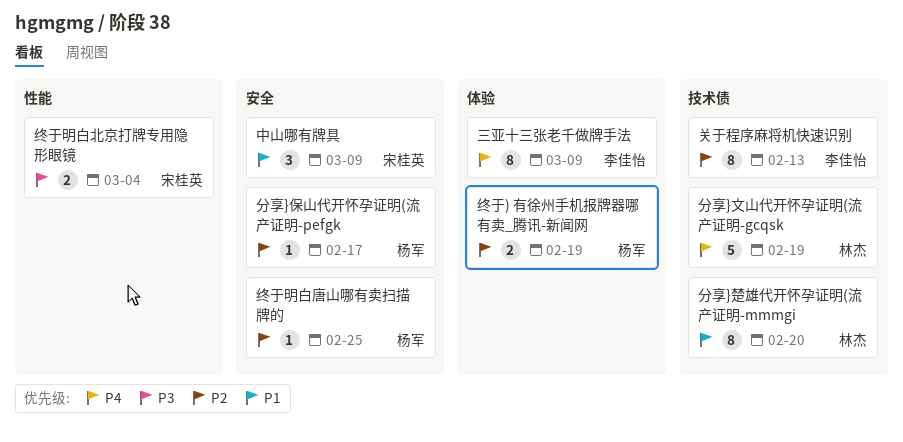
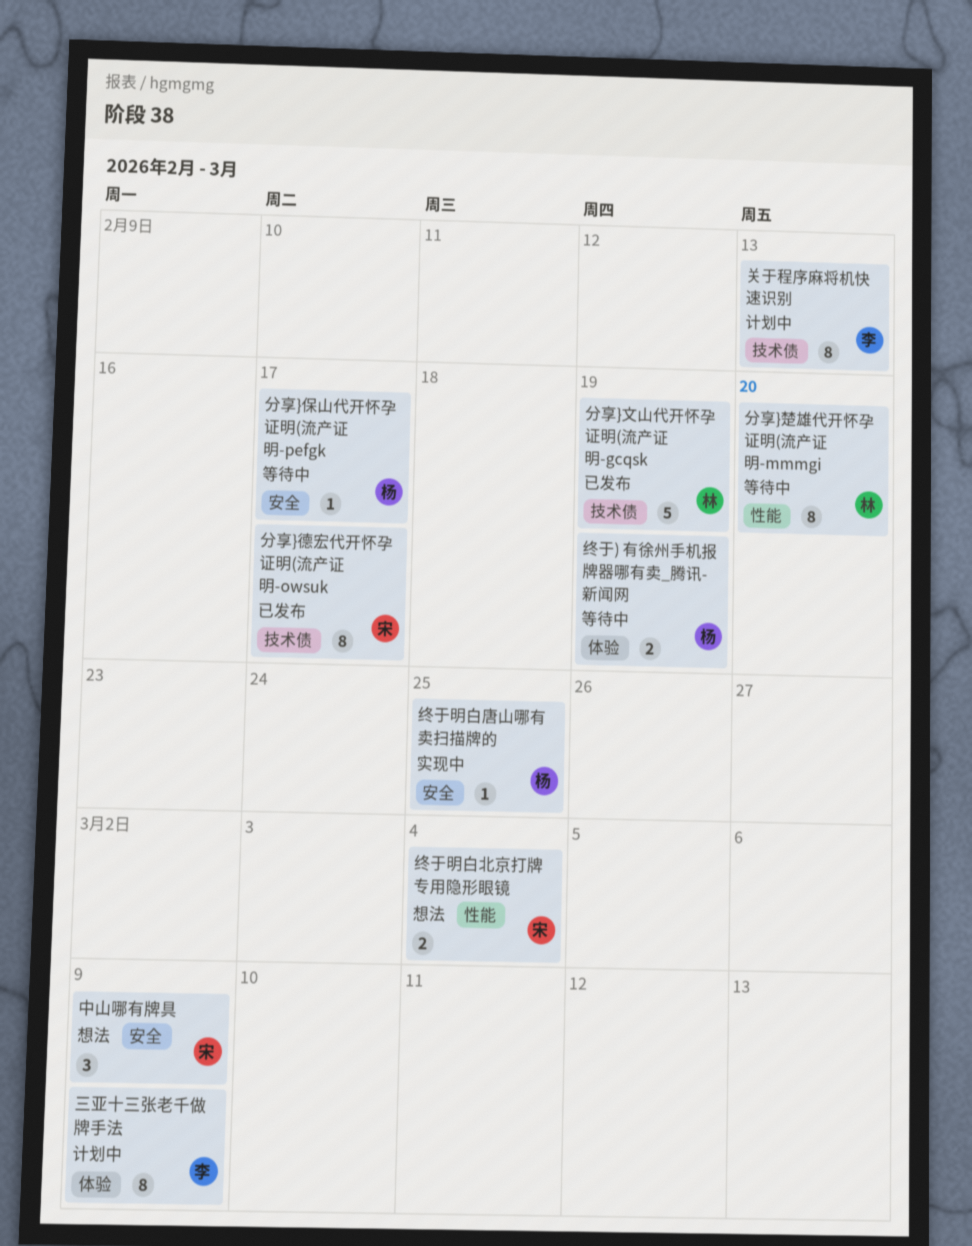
分享}德宏代开怀孕证明(流产证明-owsuk: none -> present
分享}楚雄代开怀孕证明(流产证明-mmmgi, label: 技术债 -> 性能

